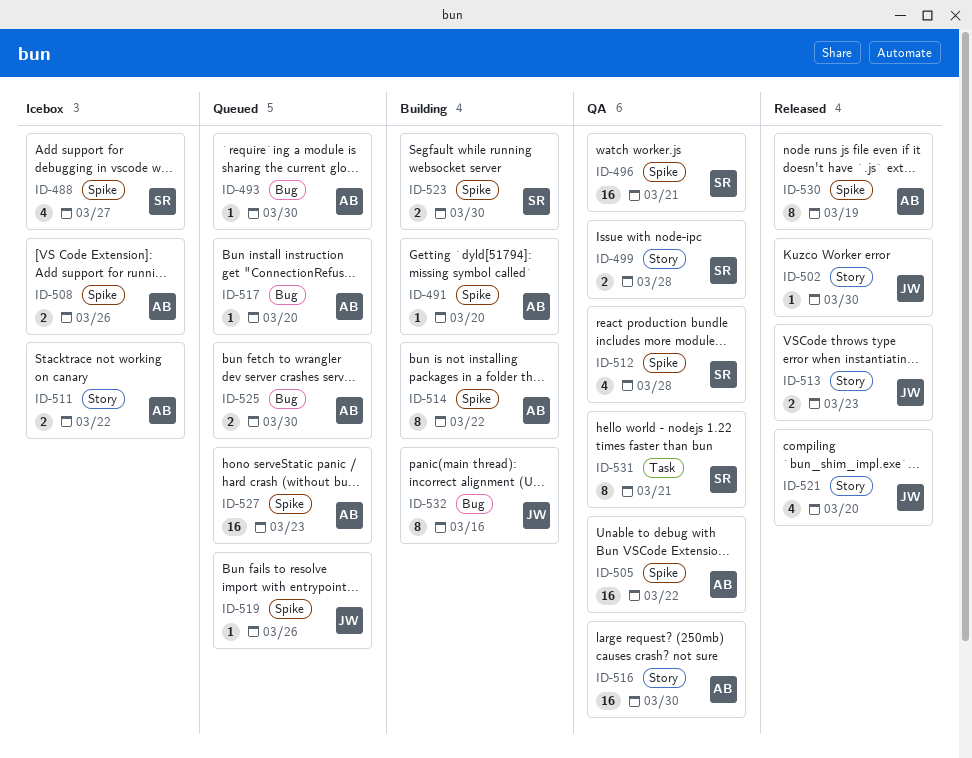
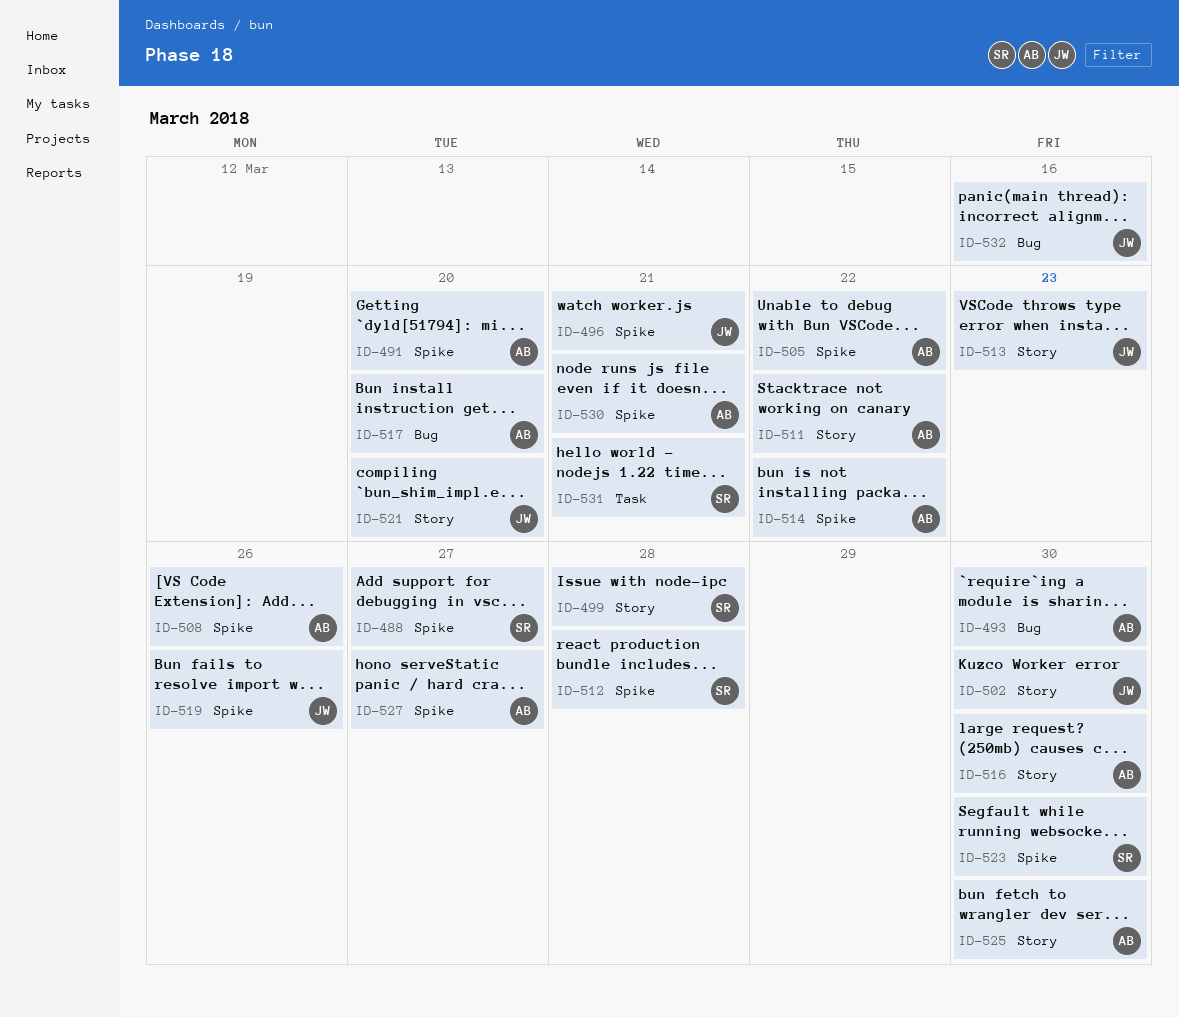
ID-496, owner: SR -> JW
ID-525, label: Bug -> Story
ID-527, due: Mar 23 -> Mar 27
ID-530, due: Mar 19 -> Mar 21

